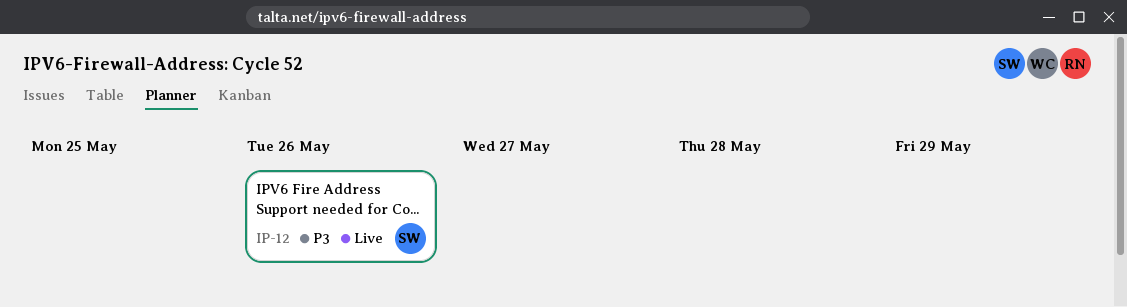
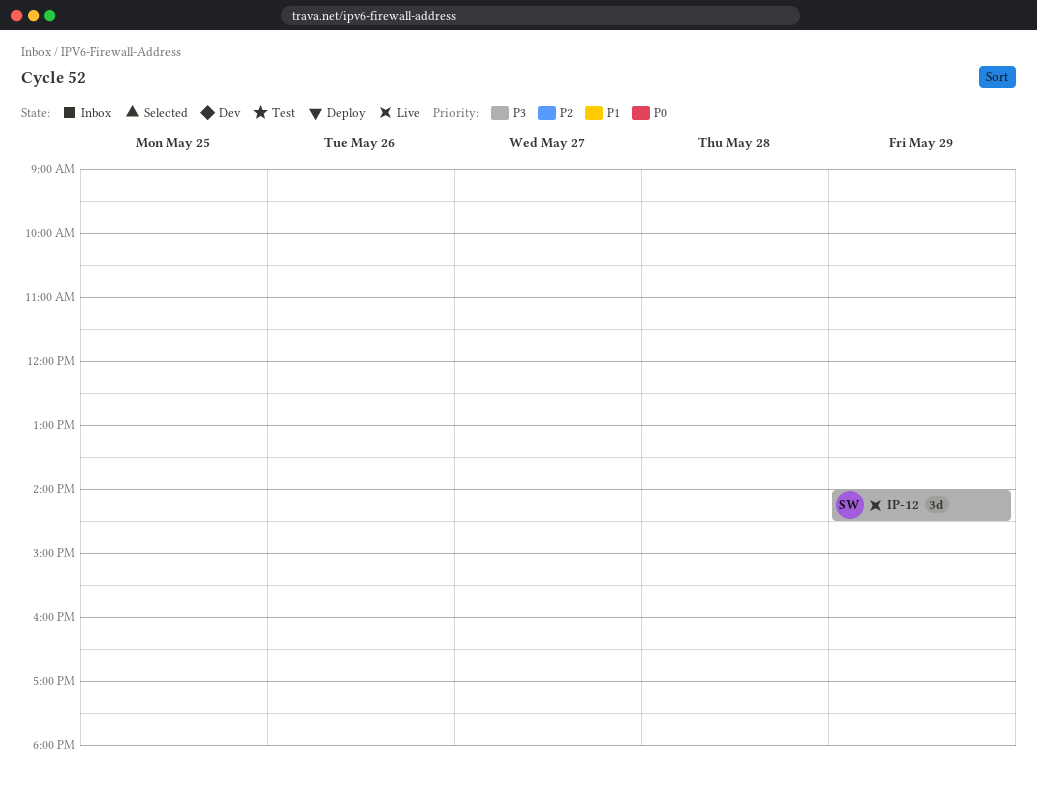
IP-12, day: May 26 -> May 29

